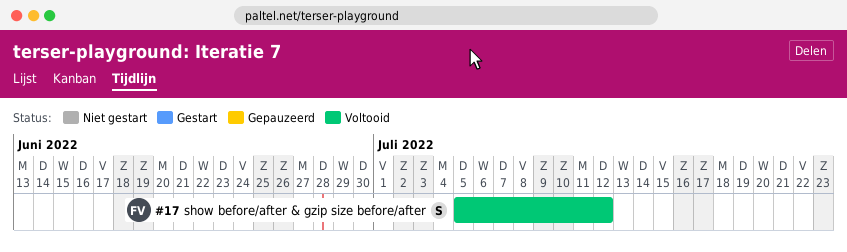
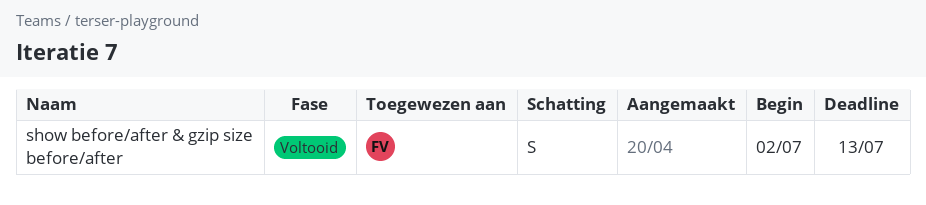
show before/after & gzip size before/after, start: Jul 5 -> Jul 2
show before/after & gzip size before/after, due: Jul 12 -> Jul 13

